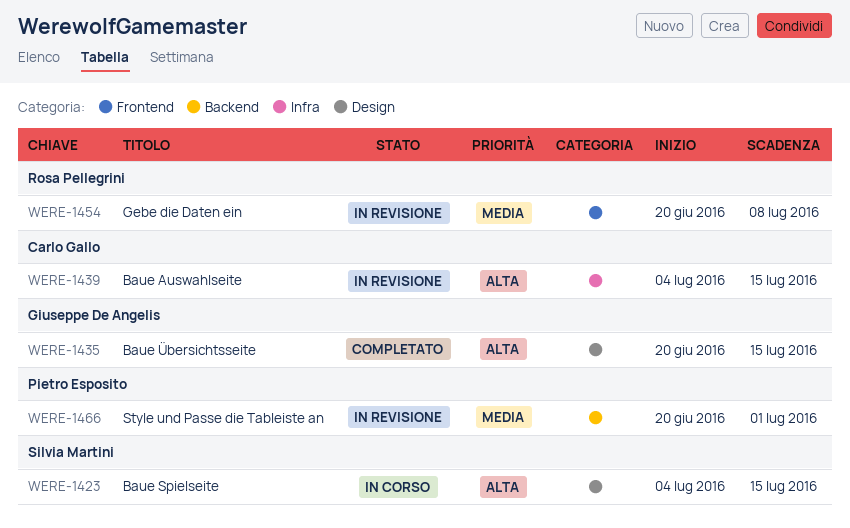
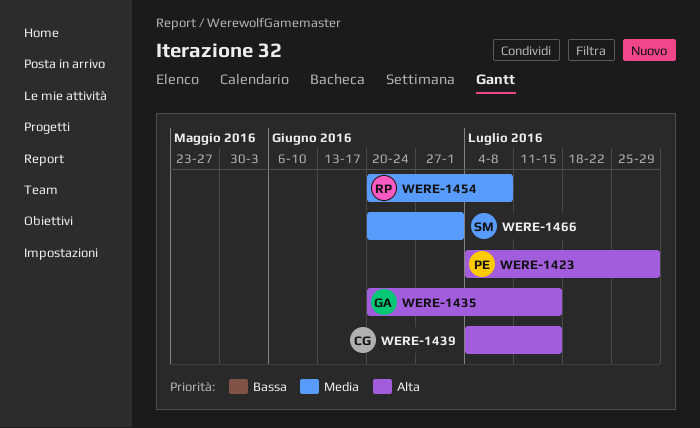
WERE-1423, owner: Silvia Martini -> Pietro Esposito
WERE-1423, due: Jul 15 -> Jul 29
WERE-1466, owner: Pietro Esposito -> Silvia Martini

